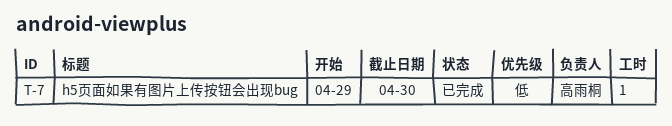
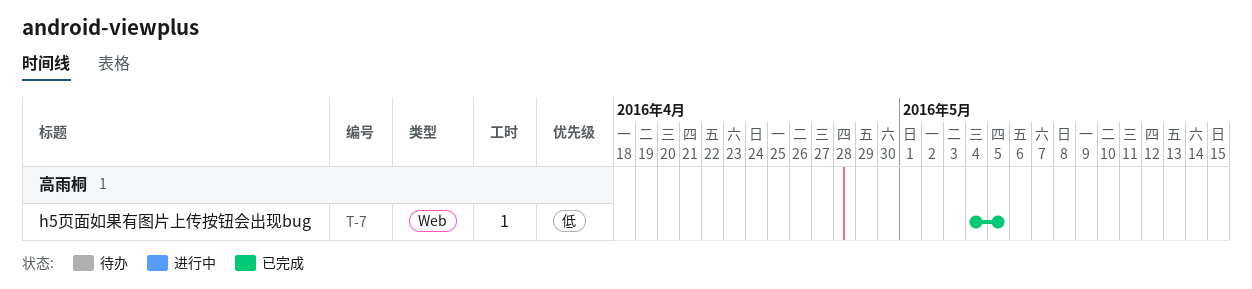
T-7, start: Apr 29 -> May 4
T-7, due: Apr 30 -> May 5

